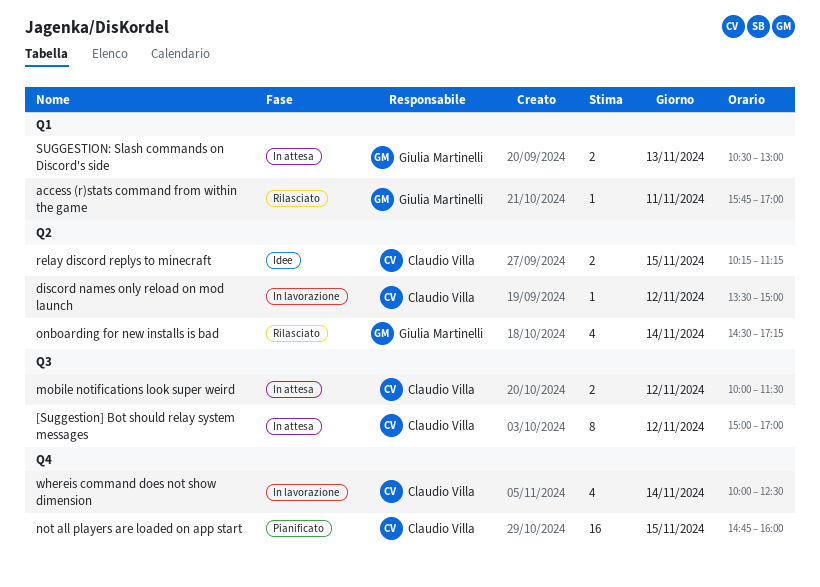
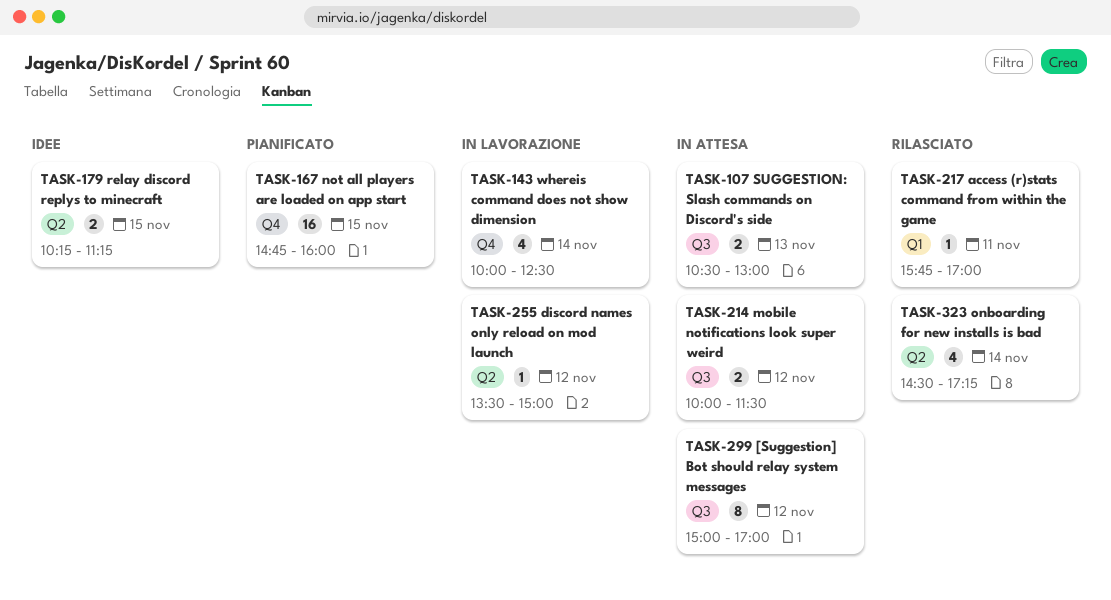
SUGGESTION: Slash commands on Discord's side, label: Q1 -> Q3

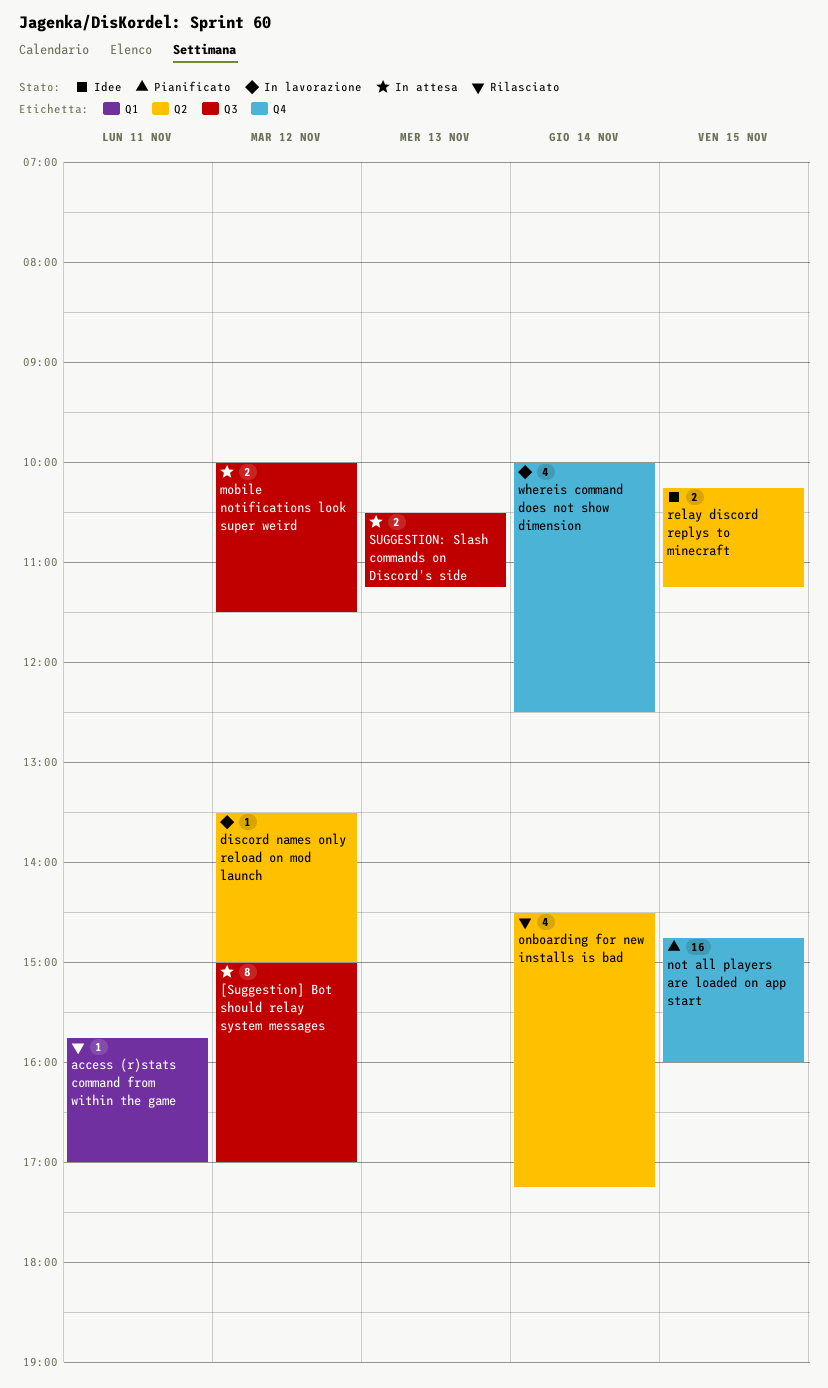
SUGGESTION: Slash commands on Discord's side, ends: 13:00 -> 11:15

